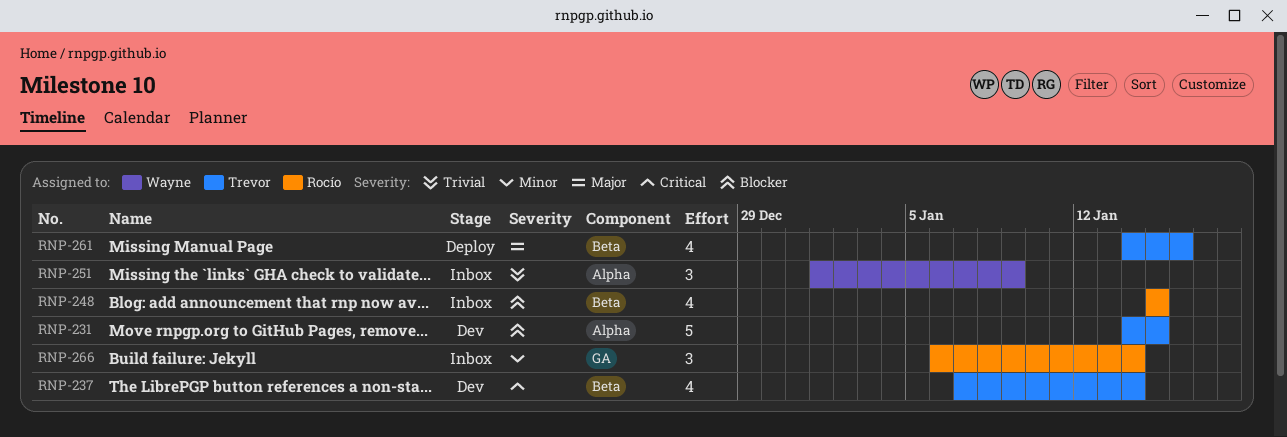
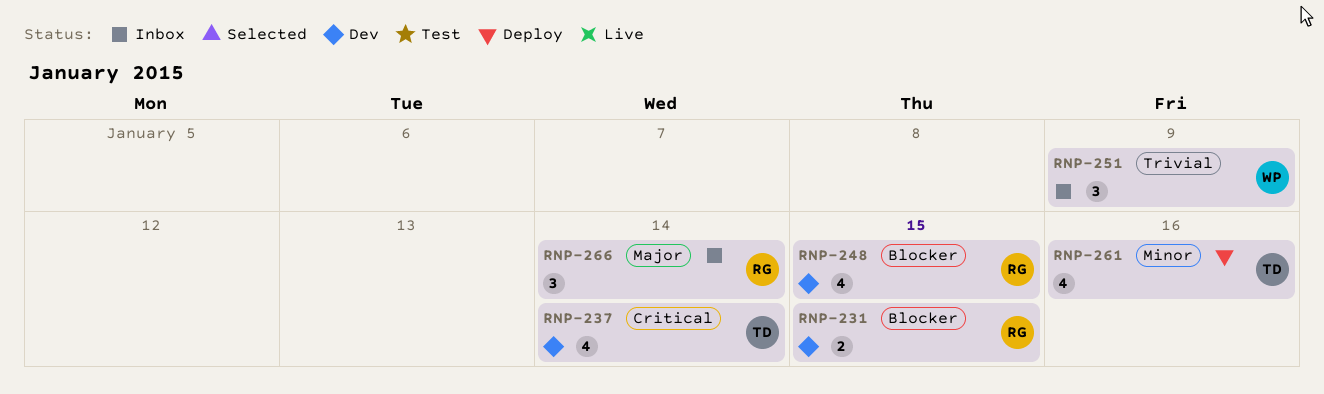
RNP-231, owner: Trevor -> Rocío
RNP-231, estimate: 5 -> 2
RNP-248, status: Inbox -> Dev
RNP-261, priority: Major -> Minor
RNP-266, priority: Minor -> Major

